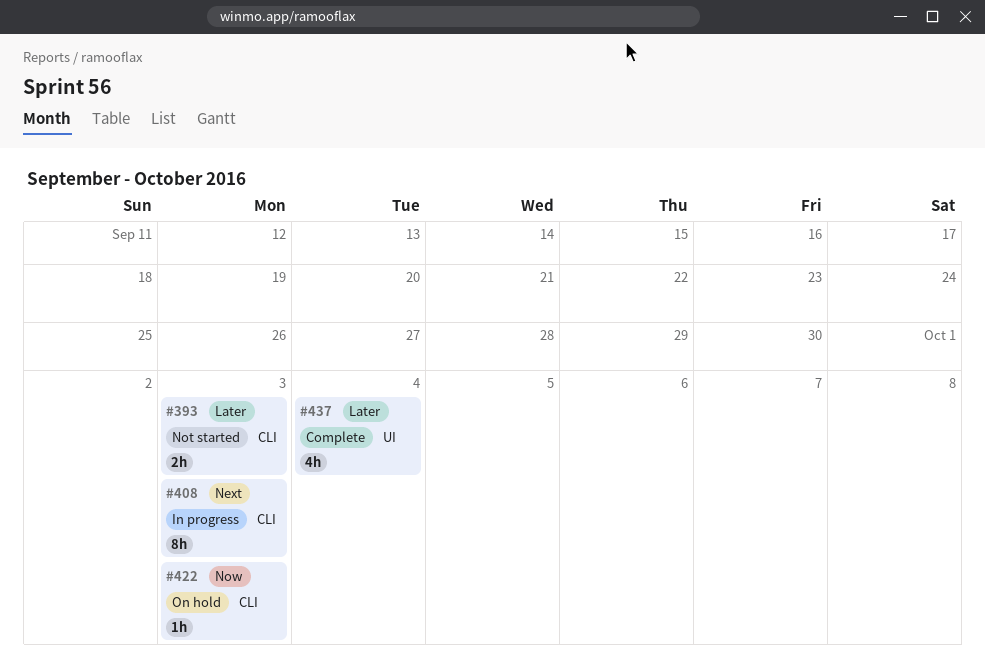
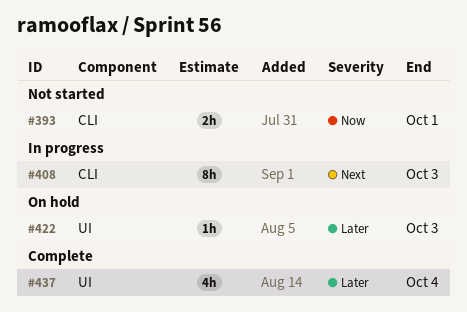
#393, priority: Later -> Now
#393, due: Oct 3 -> Oct 1
#422, priority: Now -> Later
#422, label: CLI -> UI

